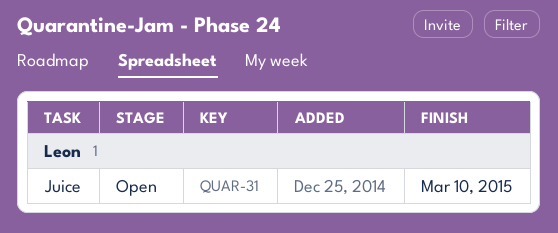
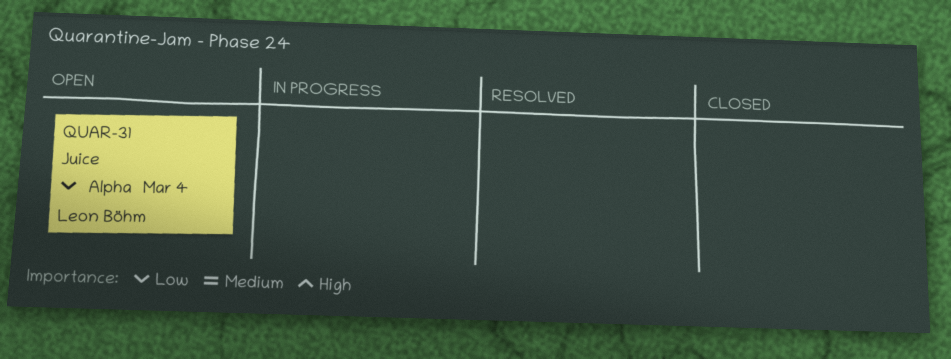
QUAR-31, due: Mar 10 -> Mar 4

